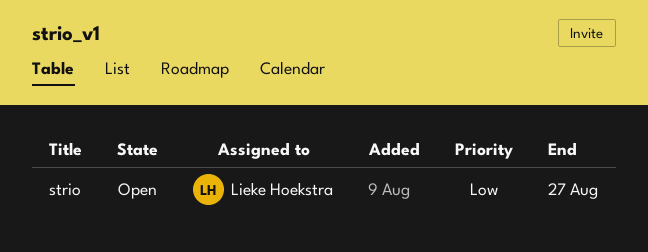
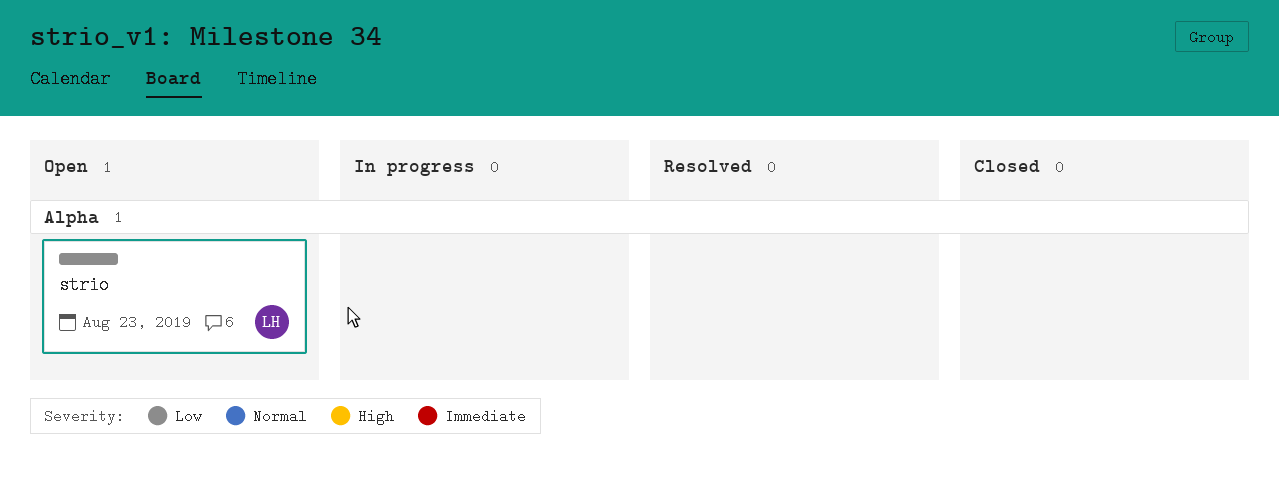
strio, due: Aug 27 -> Aug 23

